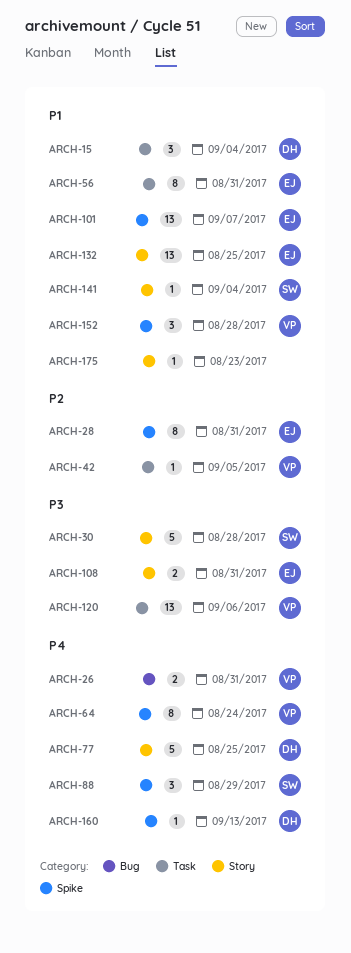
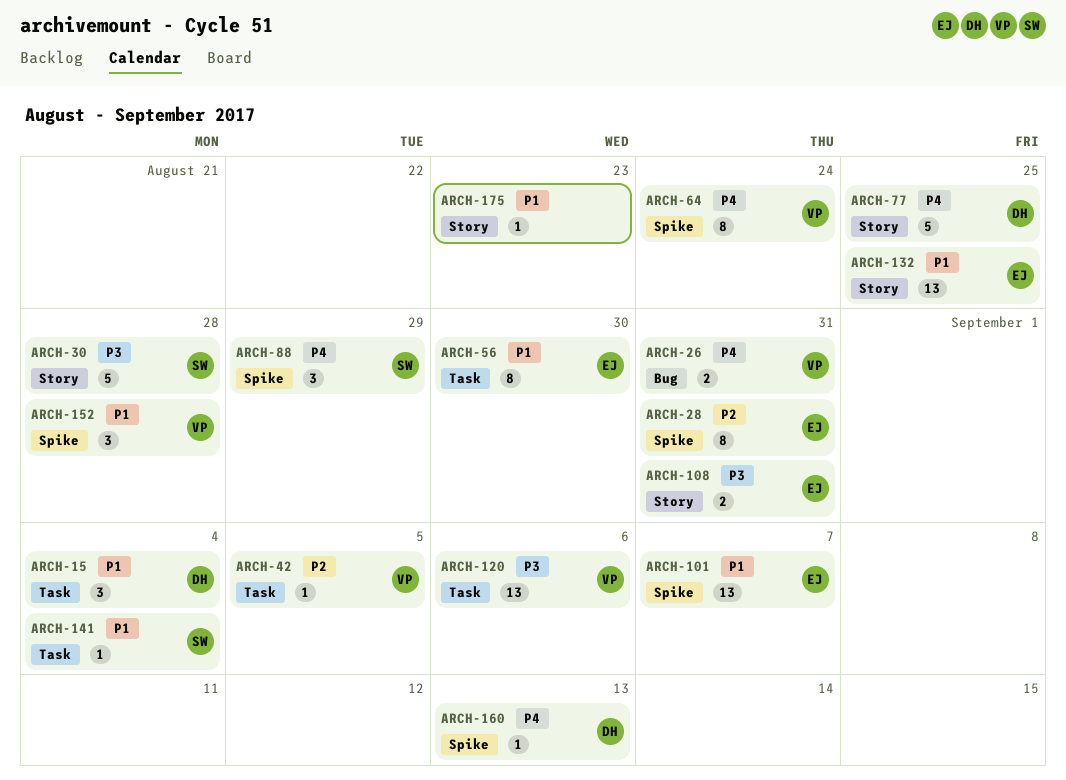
ARCH-56, due: Aug 31 -> Aug 30
ARCH-141, label: Story -> Task

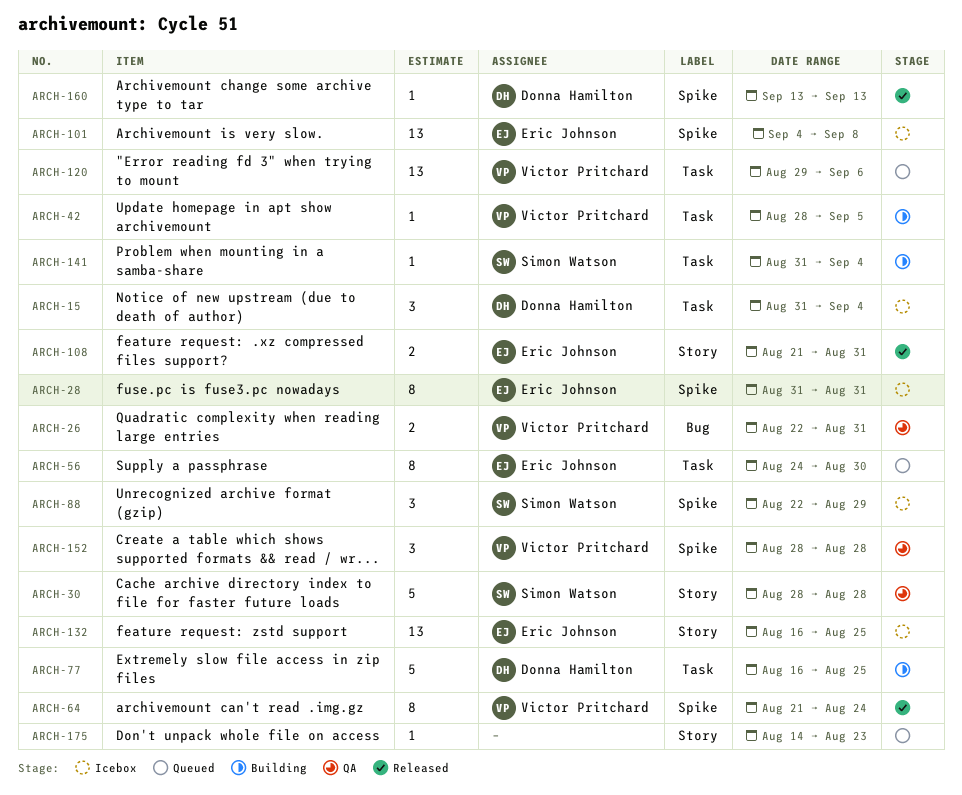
ARCH-77, label: Story -> Task
ARCH-101, due: Sep 7 -> Sep 8

